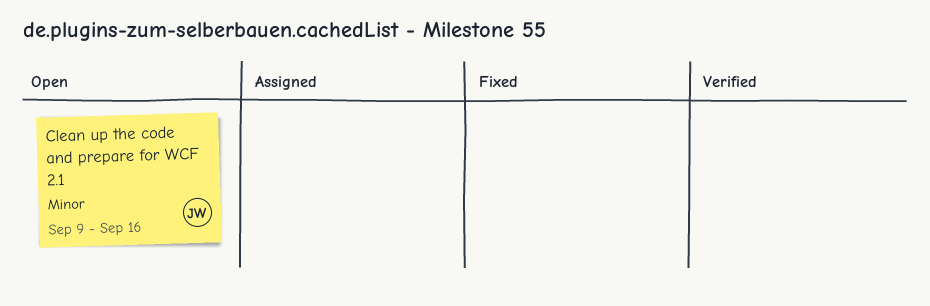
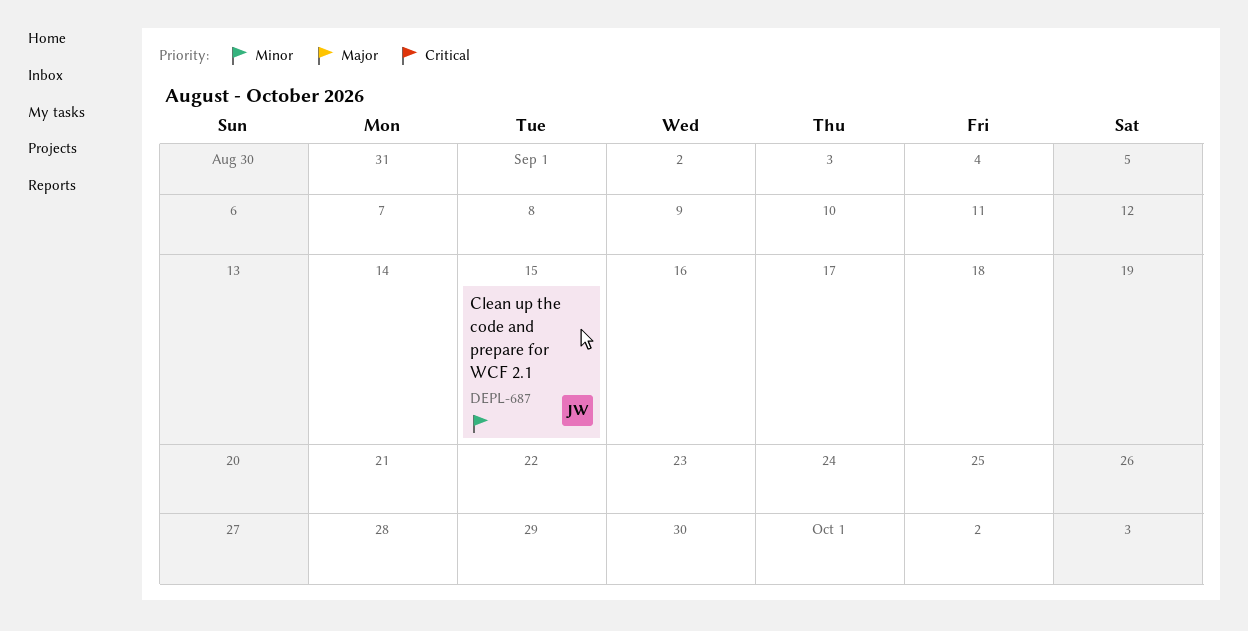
Clean up the code and prepare for WCF 2.1, due: Sep 16 -> Sep 15

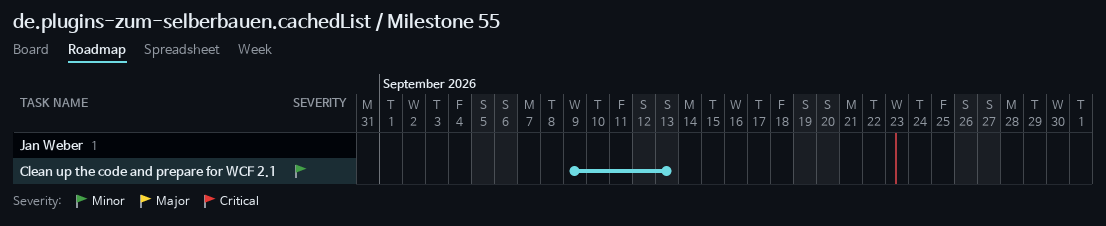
Clean up the code and prepare for WCF 2.1, due: Sep 15 -> Sep 13

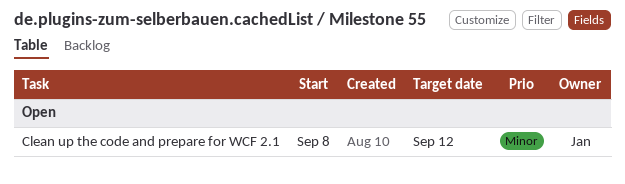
Clean up the code and prepare for WCF 2.1, start: Sep 9 -> Sep 8
Clean up the code and prepare for WCF 2.1, due: Sep 13 -> Sep 12

